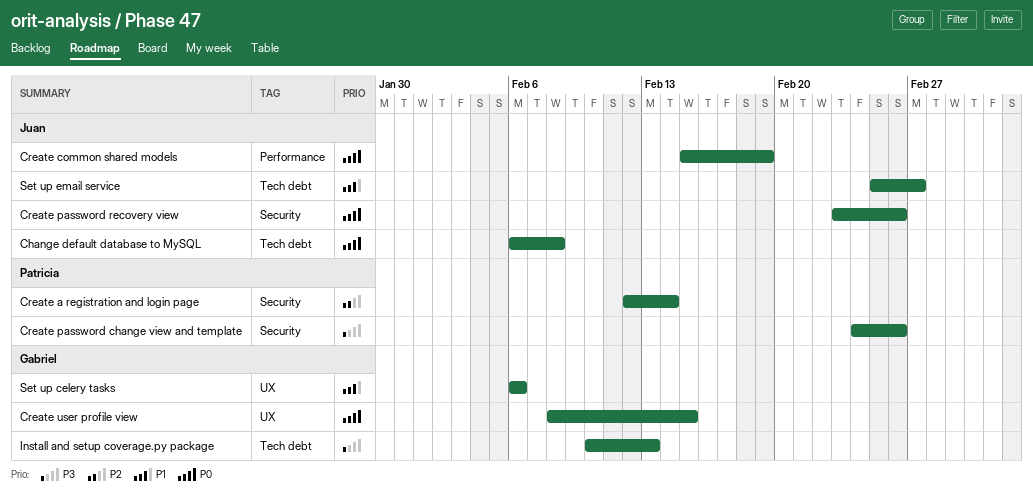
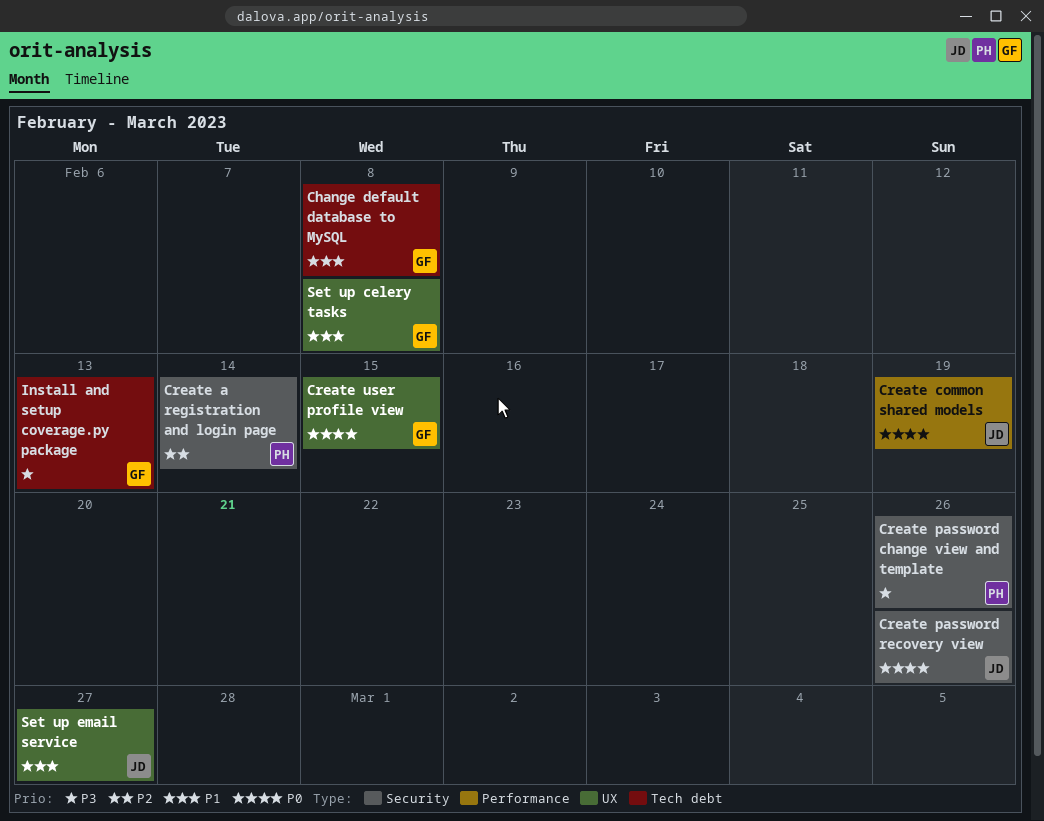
Change default database to MySQL, owner: Juan -> Gabriel
Change default database to MySQL, priority: P0 -> P1
Set up celery tasks, due: Feb 6 -> Feb 8
Set up email service, label: Tech debt -> UX

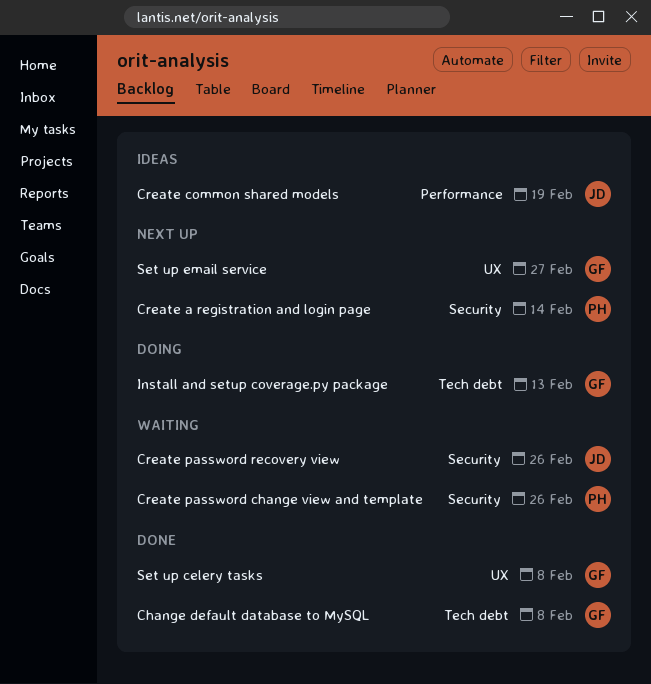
Create user profile view: present -> none
Set up email service, owner: JD -> GF

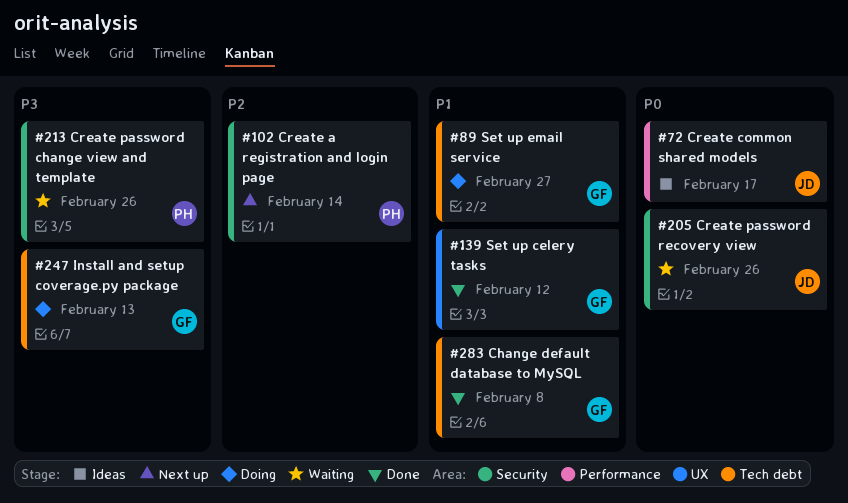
Create common shared models, due: Feb 19 -> Feb 17
Set up celery tasks, due: Feb 8 -> Feb 12
Set up email service, status: Next up -> Doing
Set up email service, label: UX -> Tech debt

